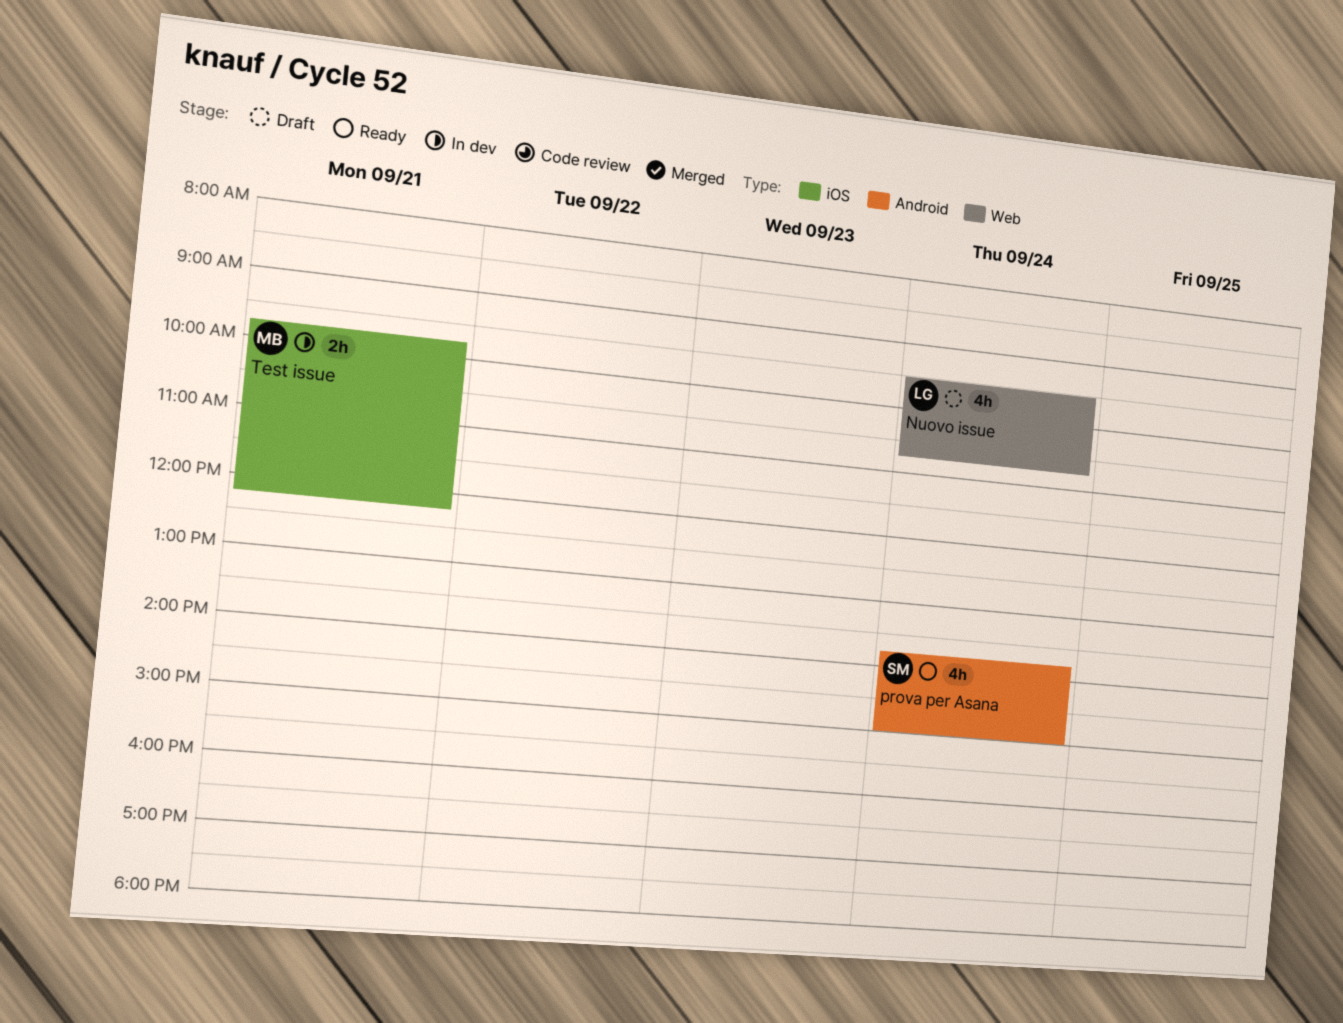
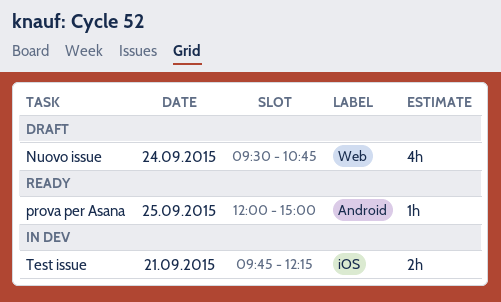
prova per Asana, estimate: 4h -> 1h
prova per Asana, day: Sep 24 -> Sep 25
prova per Asana, begins: 13:45 -> 12:00

